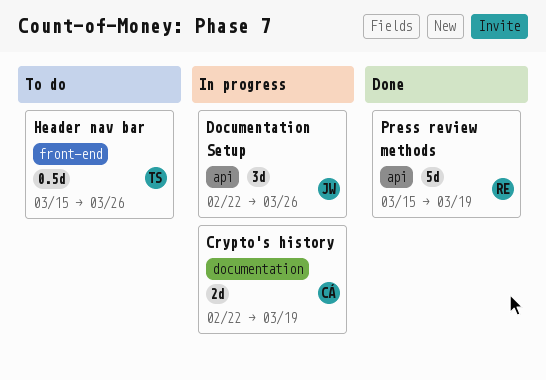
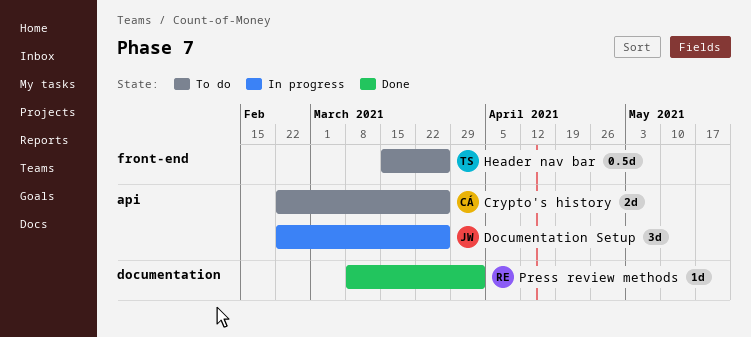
Crypto's history, status: In progress -> To do
Crypto's history, label: documentation -> api
Crypto's history, due: Mar 19 -> Mar 26
Press review methods, label: api -> documentation
Press review methods, estimate: 5d -> 1d
Press review methods, start: Mar 15 -> Mar 8
Press review methods, due: Mar 19 -> Apr 2

